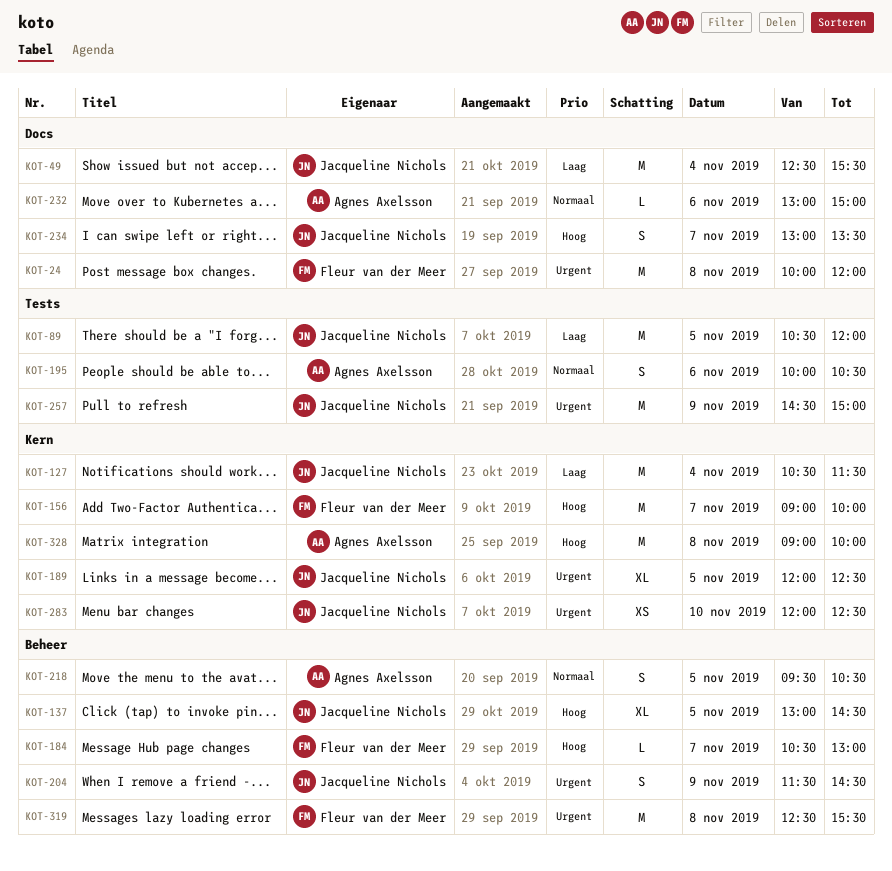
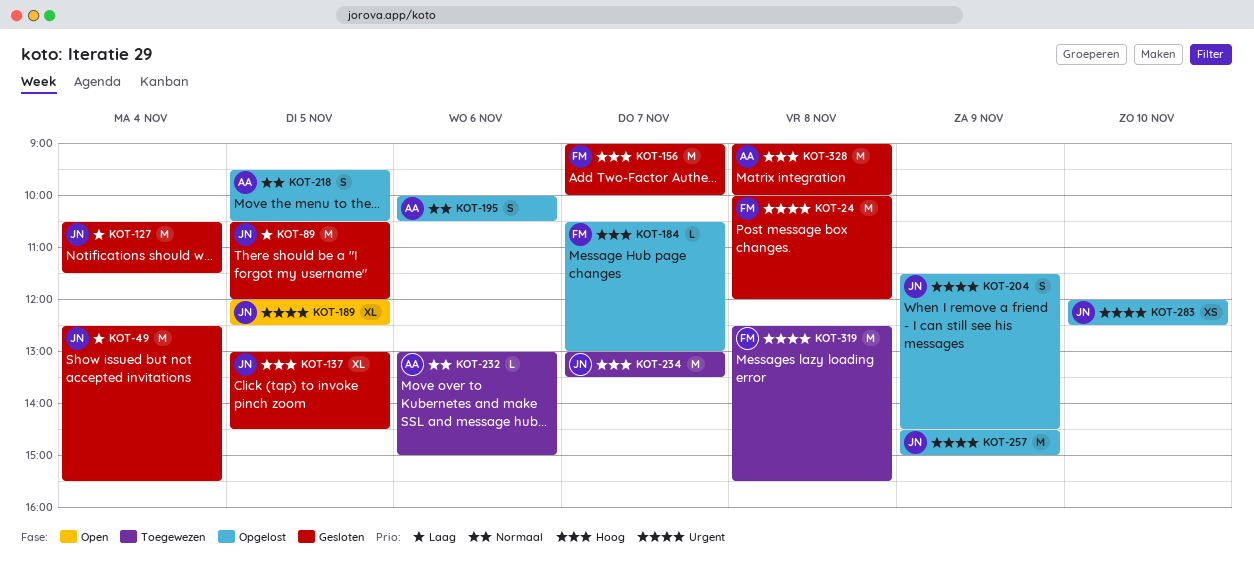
KOT-234, estimate: S -> M

